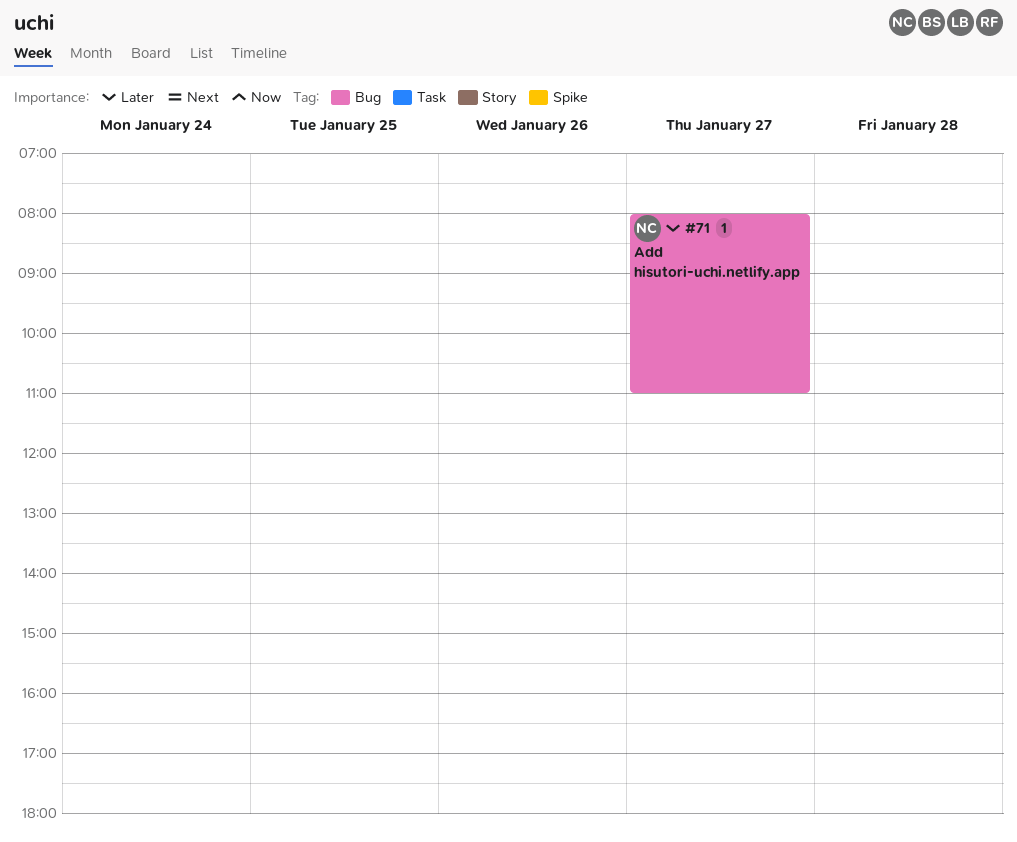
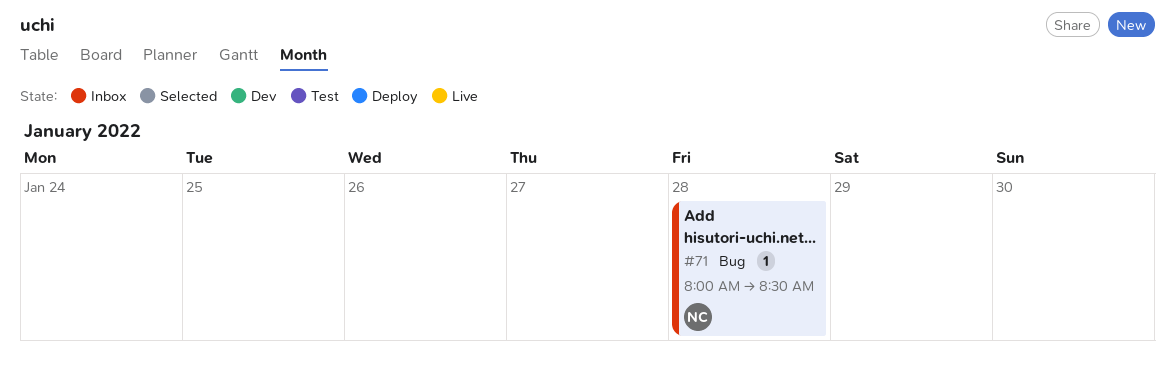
#71, day: Jan 27 -> Jan 28
#71, ends: 11:00 -> 08:30

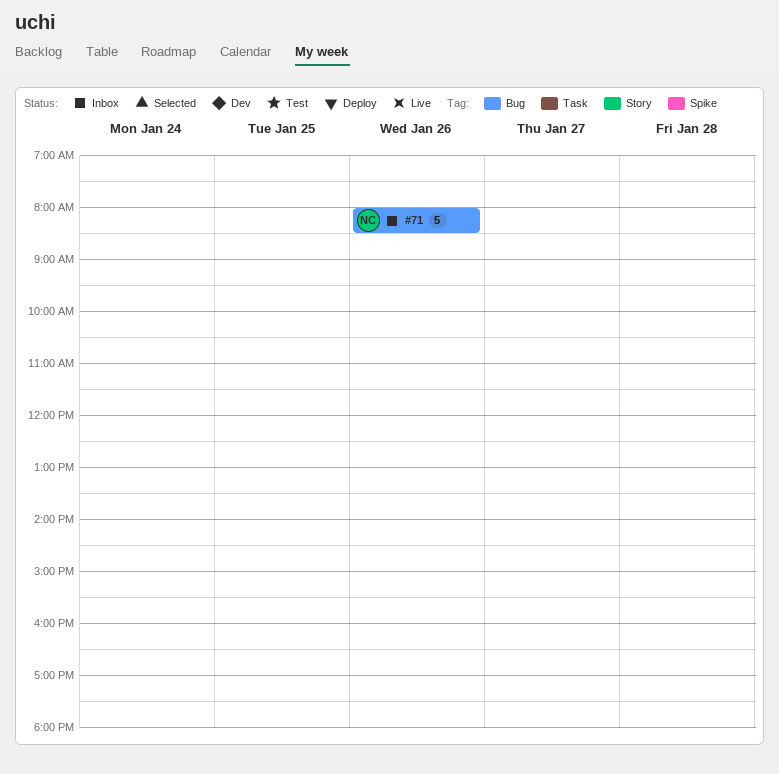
#71, estimate: 1 -> 5
#71, day: Jan 28 -> Jan 26

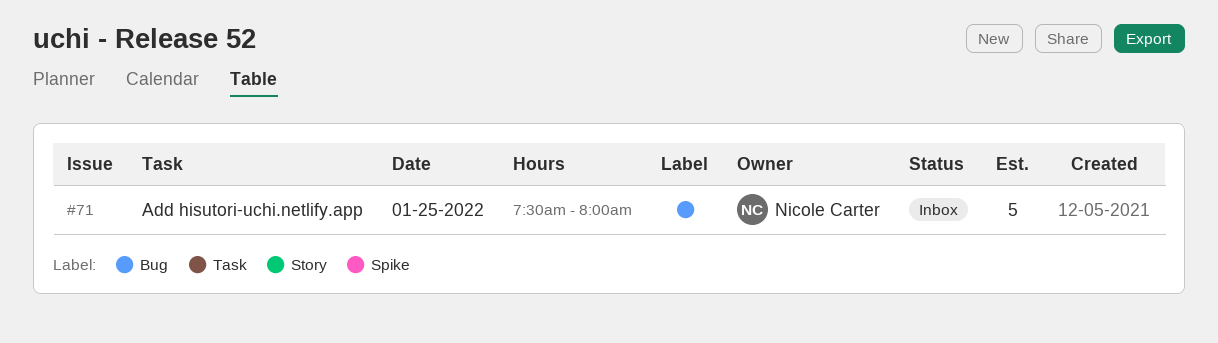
#71, day: Jan 26 -> Jan 25
#71, begins: 08:00 -> 07:30
#71, ends: 08:30 -> 08:00

